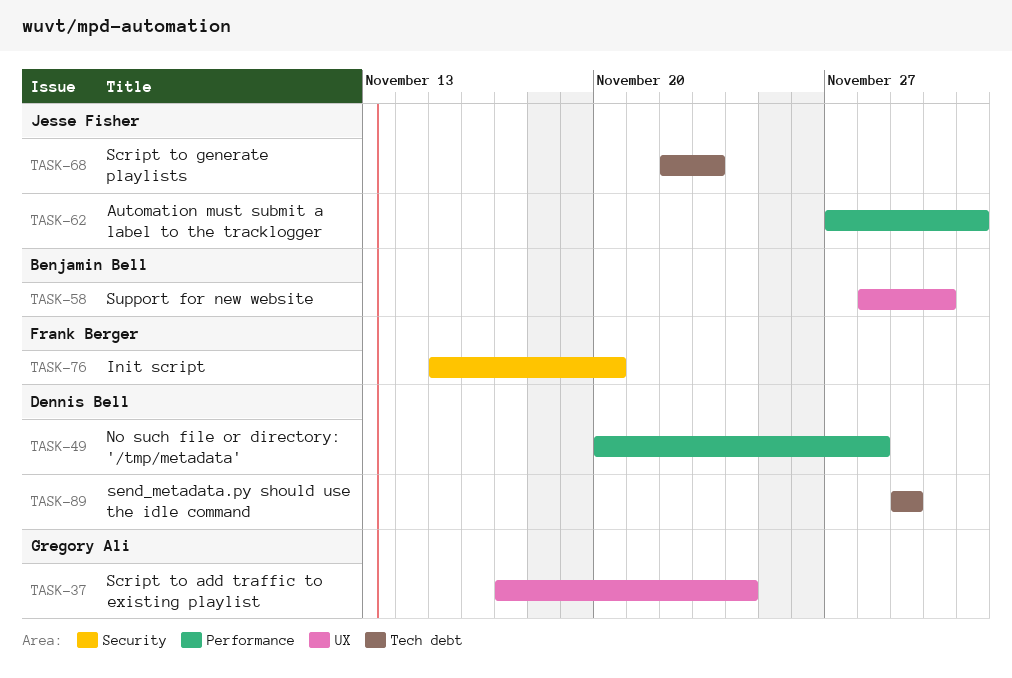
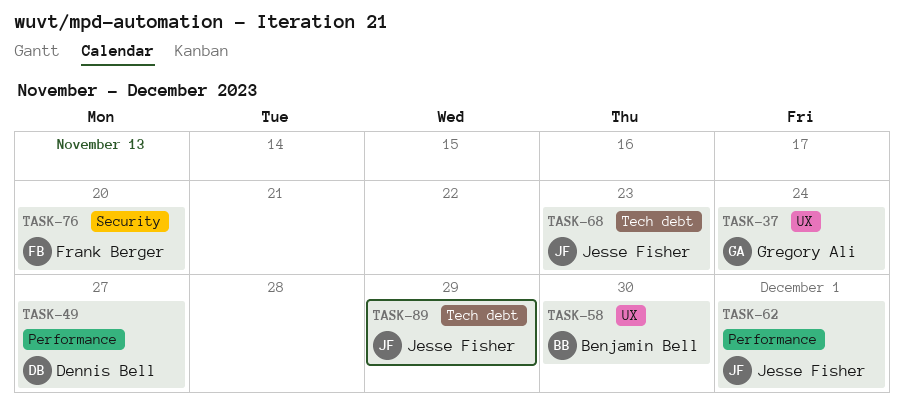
TASK-49, due: Nov 28 -> Nov 27
TASK-89, owner: Dennis Bell -> Jesse Fisher

